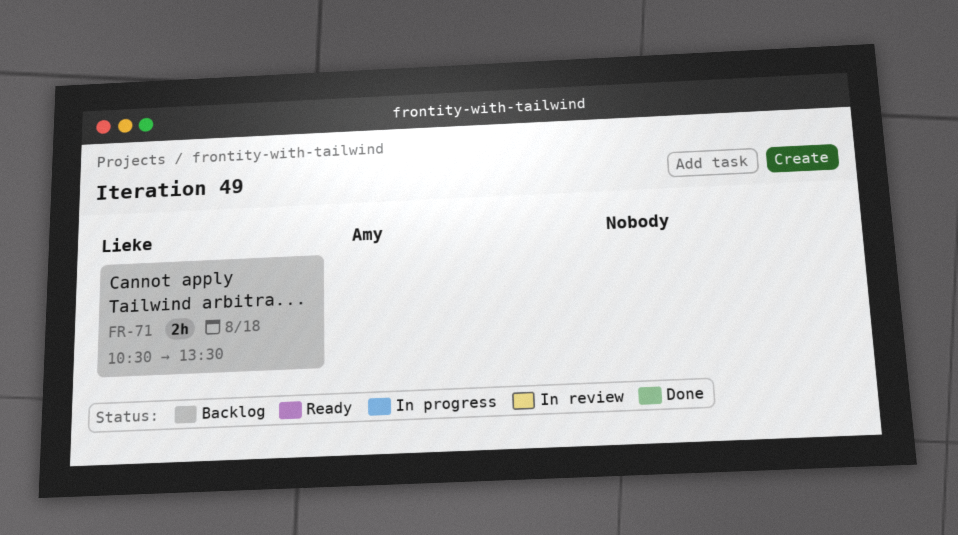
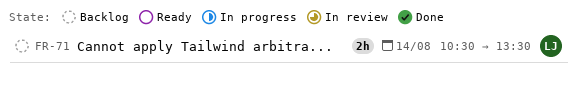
FR-71, day: Aug 18 -> Aug 14

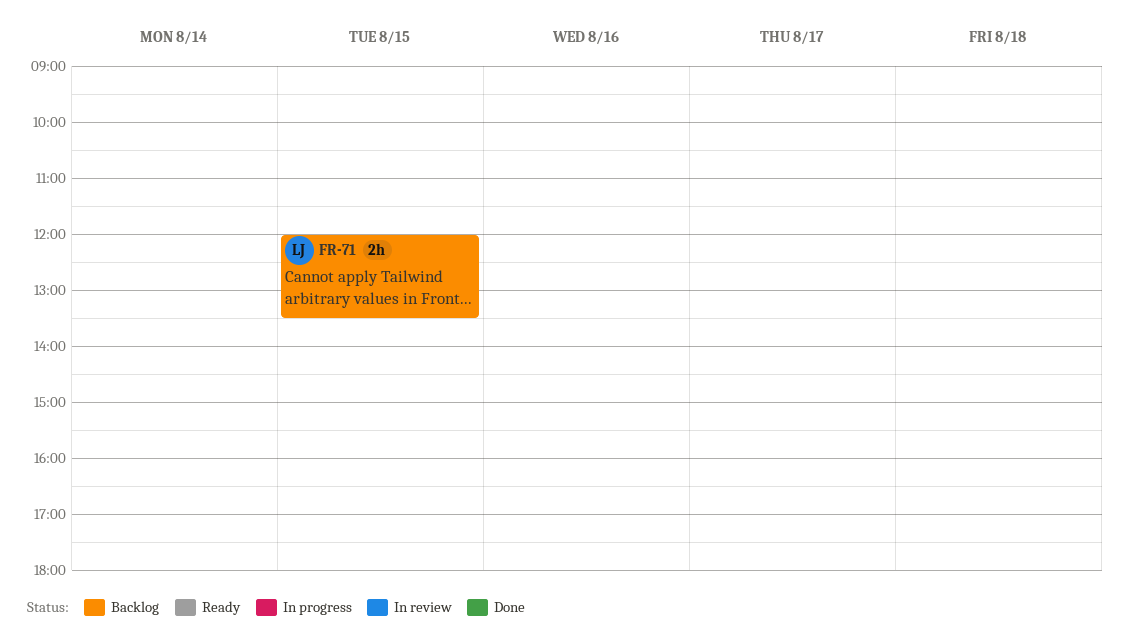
FR-71, day: Aug 14 -> Aug 15
FR-71, begins: 10:30 -> 12:00

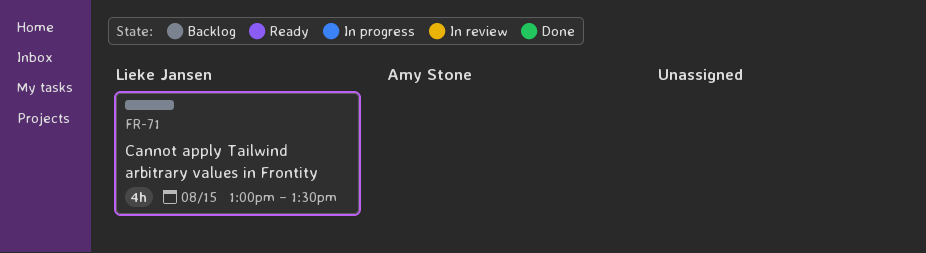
FR-71, estimate: 2h -> 4h
FR-71, begins: 12:00 -> 13:00

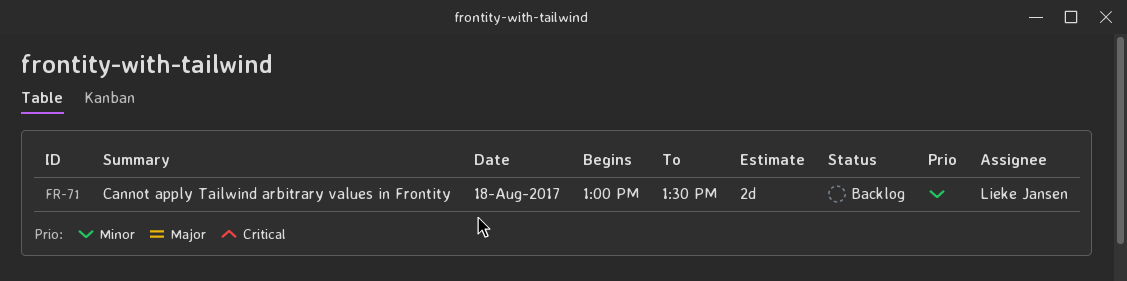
FR-71, estimate: 4h -> 2d
FR-71, day: Aug 15 -> Aug 18

